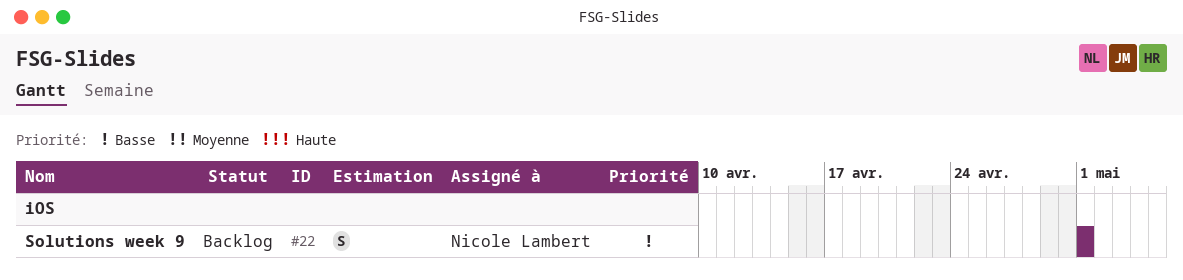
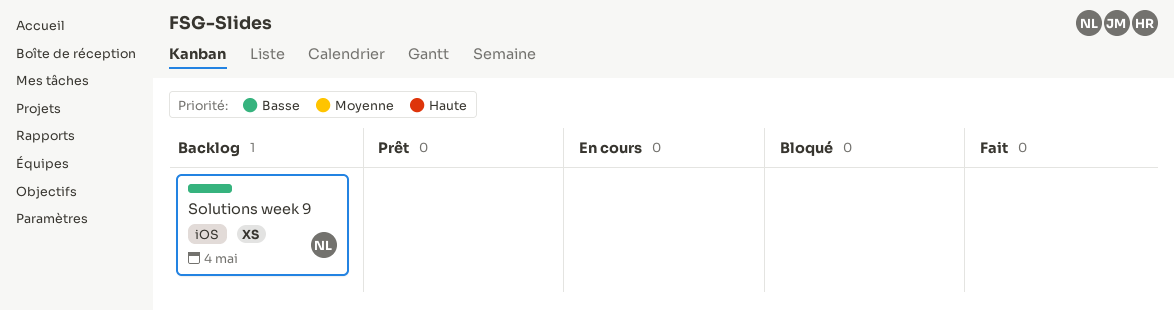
Solutions week 9, estimate: S -> XS
Solutions week 9, due: May 1 -> May 4

